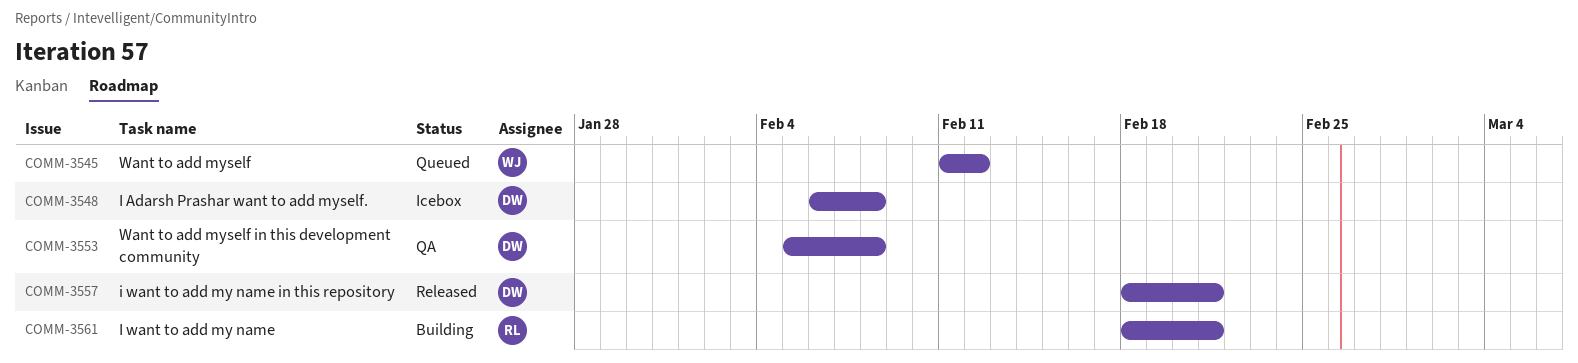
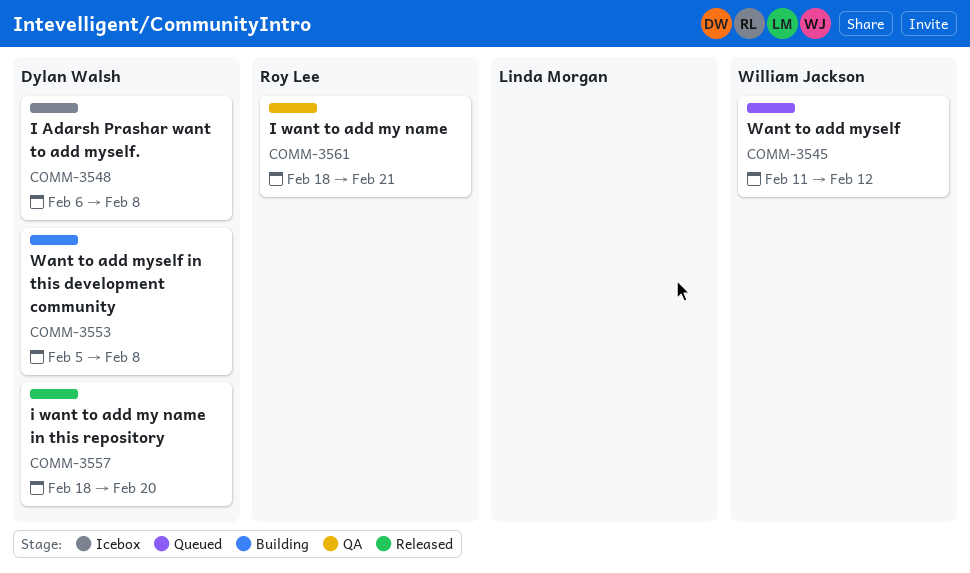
COMM-3553, status: QA -> Building
COMM-3557, due: Feb 21 -> Feb 20
COMM-3561, status: Building -> QA

